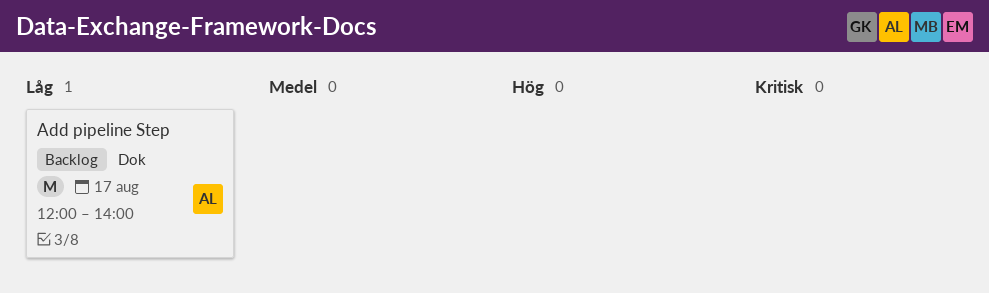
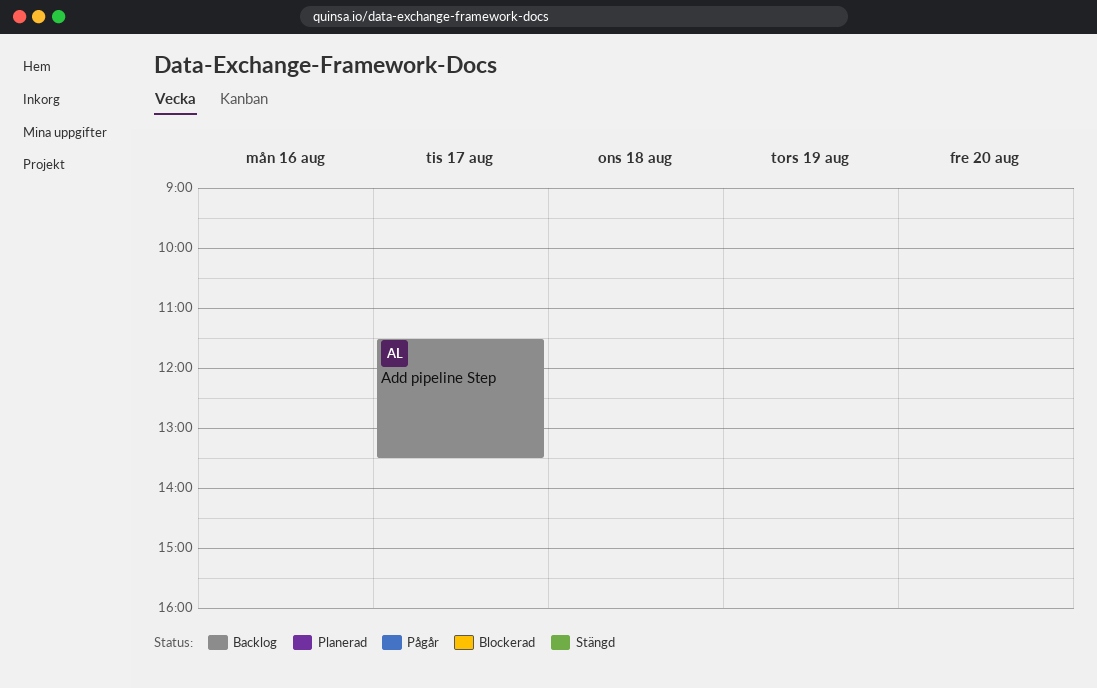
Add pipeline Step, begins: 12:00 -> 11:30
Add pipeline Step, ends: 14:00 -> 13:30

